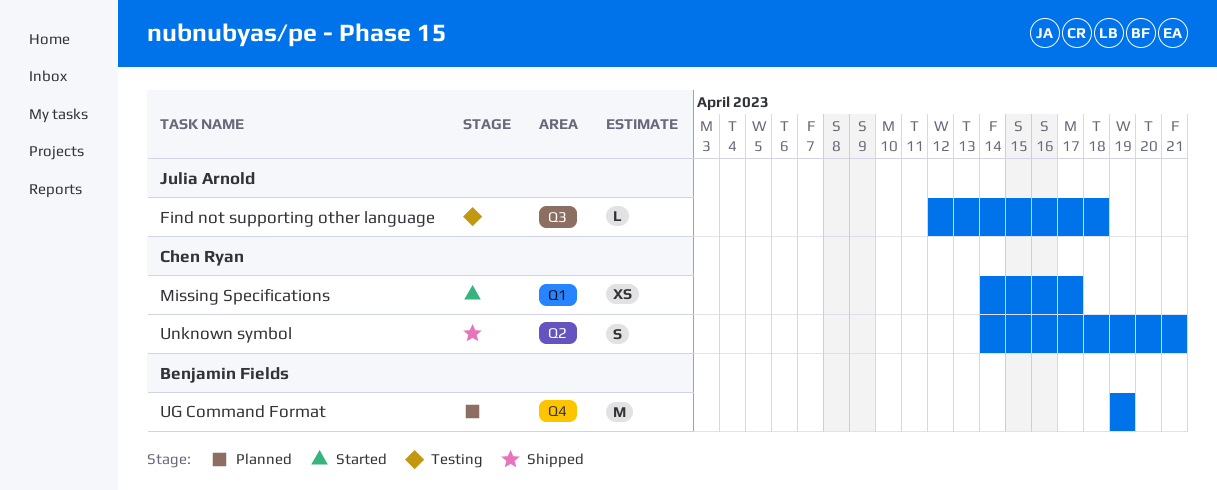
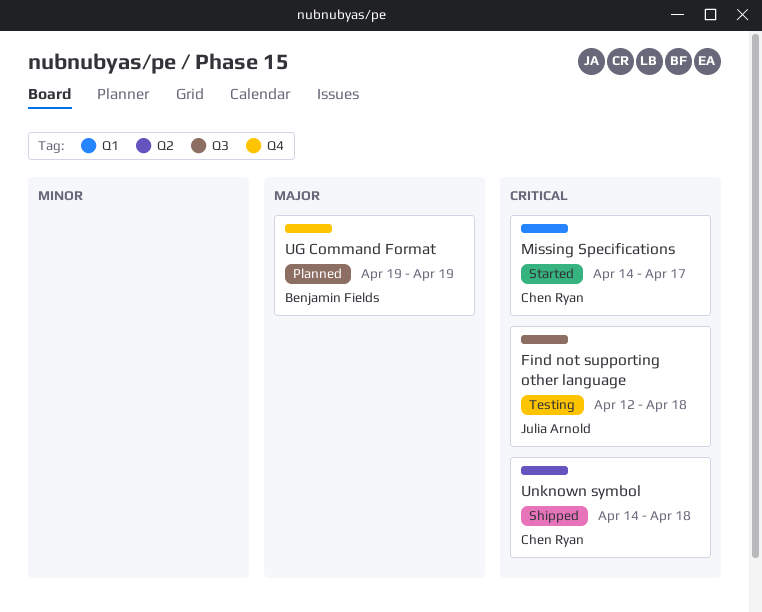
Unknown symbol, due: Apr 21 -> Apr 18

